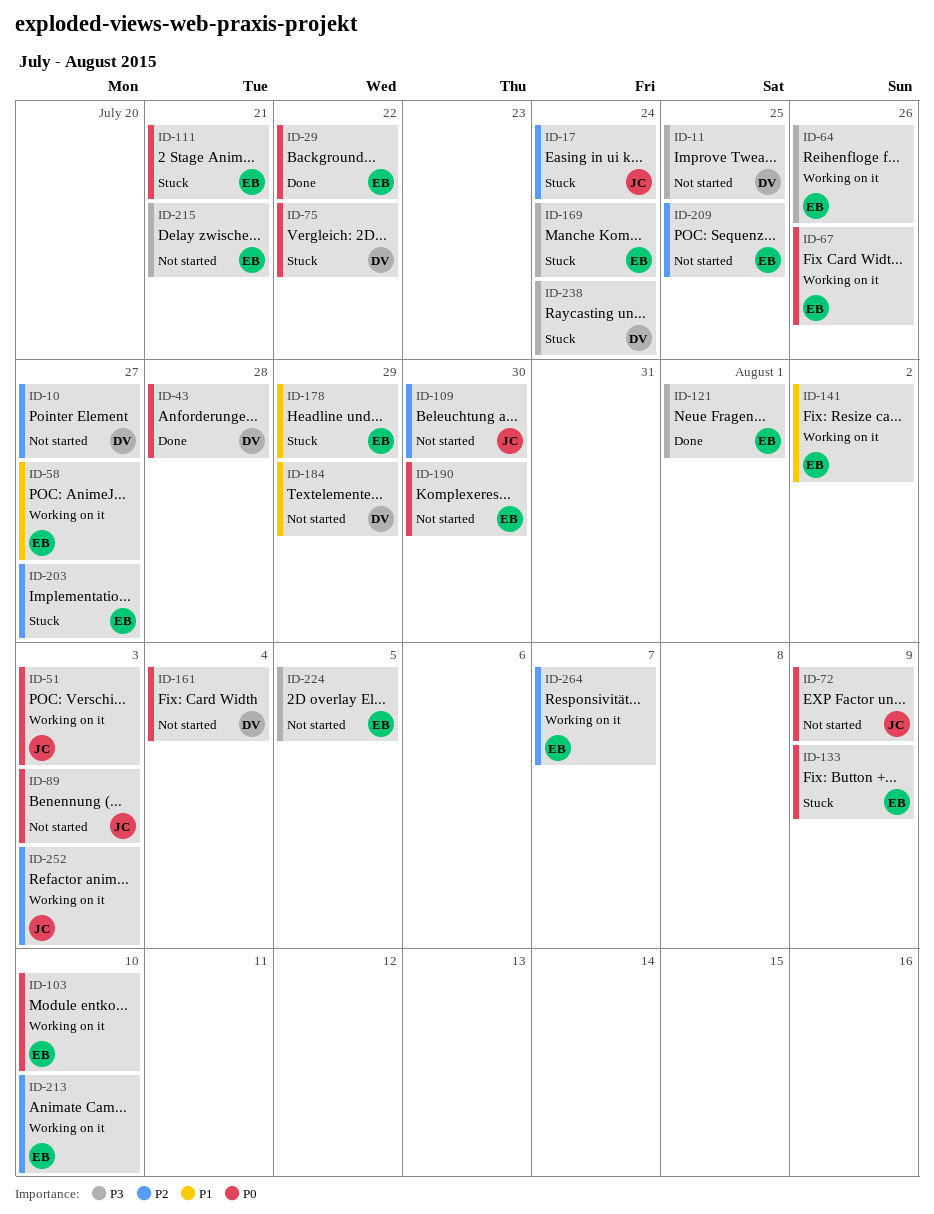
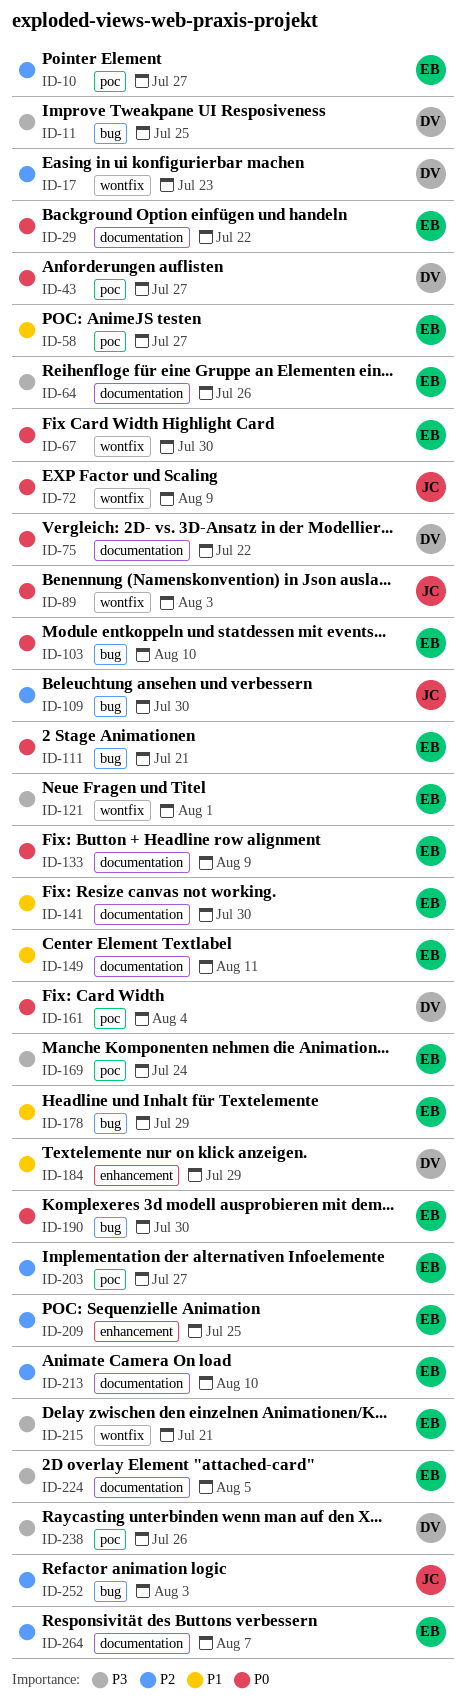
ID-10, owner: DV -> EB
ID-17, owner: JC -> DV
ID-17, due: Jul 24 -> Jul 23
ID-43, due: Jul 28 -> Jul 27
ID-51: present -> none
ID-67, due: Jul 26 -> Jul 30
ID-141, due: Aug 2 -> Jul 30
ID-149: none -> present
ID-238, due: Jul 24 -> Jul 26

